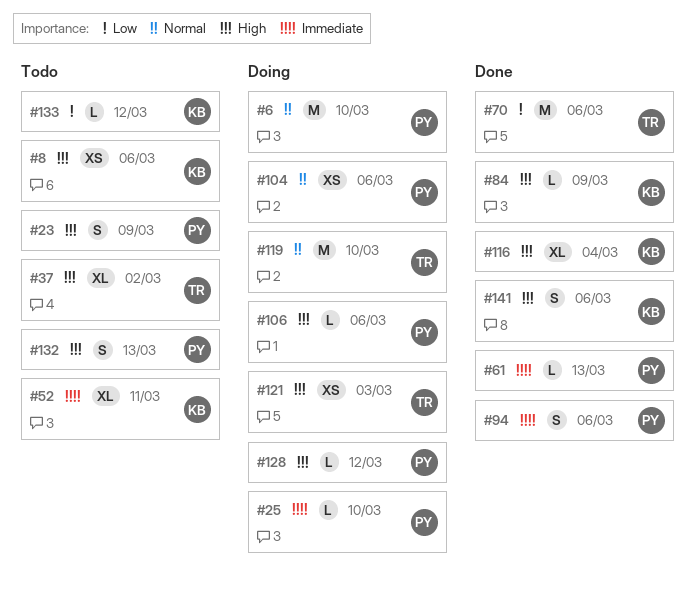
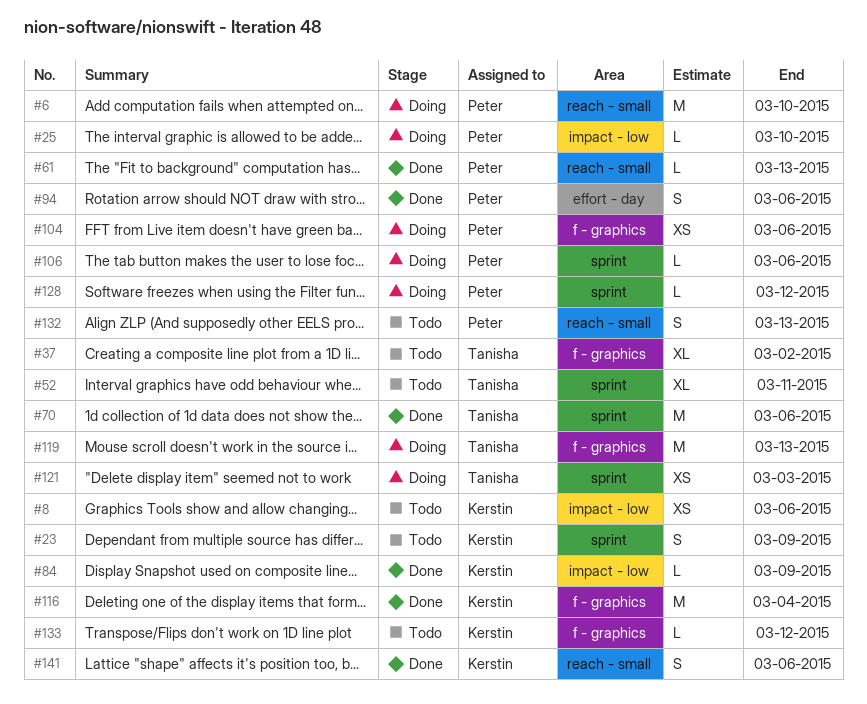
#23, owner: Peter -> Kerstin
#52, owner: Kerstin -> Tanisha
#116, estimate: XL -> M
#119, due: Mar 10 -> Mar 13

